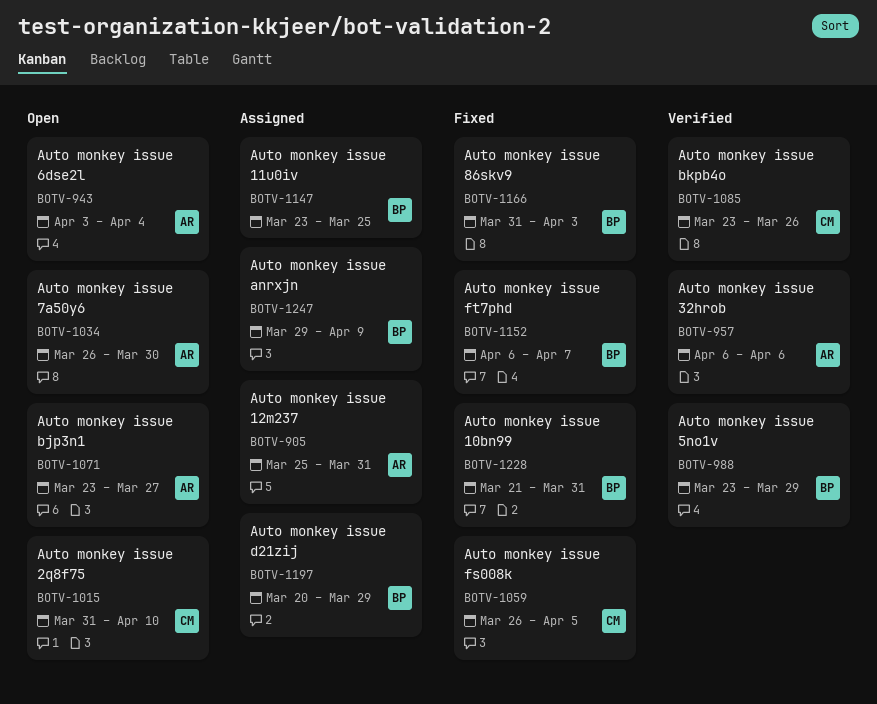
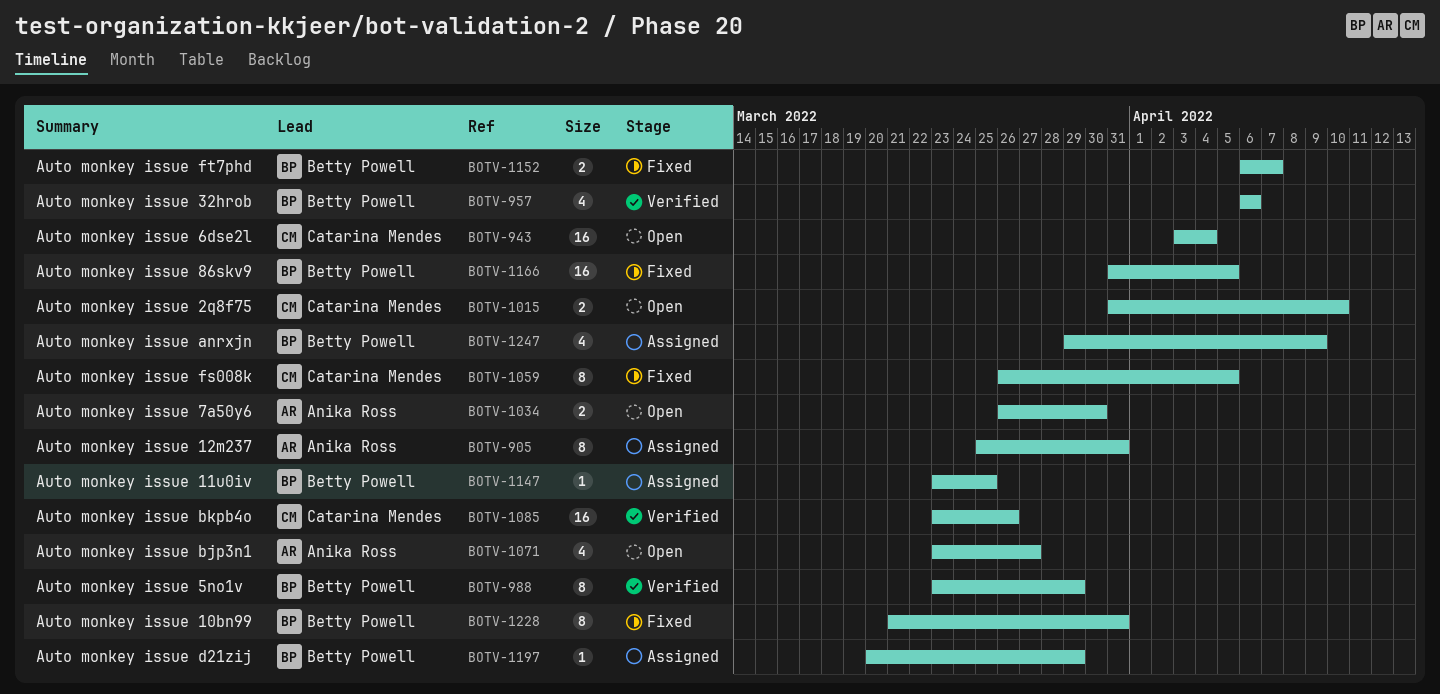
BOTV-943, owner: Anika Ross -> Catarina Mendes
BOTV-957, owner: Anika Ross -> Betty Powell
BOTV-1166, due: Apr 3 -> Apr 5

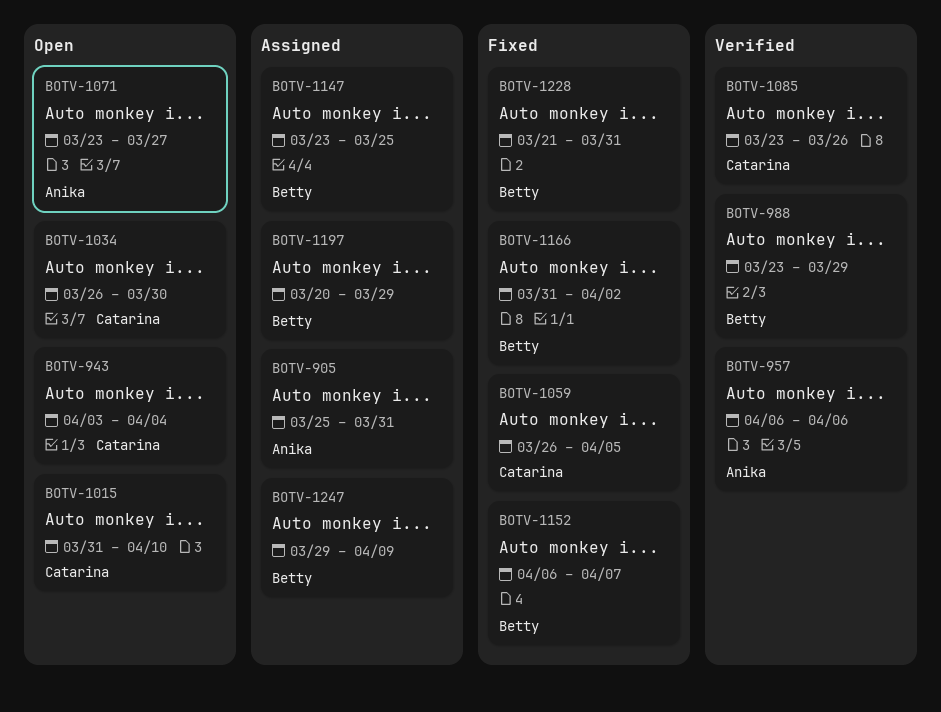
BOTV-957, owner: Betty Powell -> Anika Ross
BOTV-1034, owner: Anika Ross -> Catarina Mendes
BOTV-1166, due: Apr 5 -> Apr 2

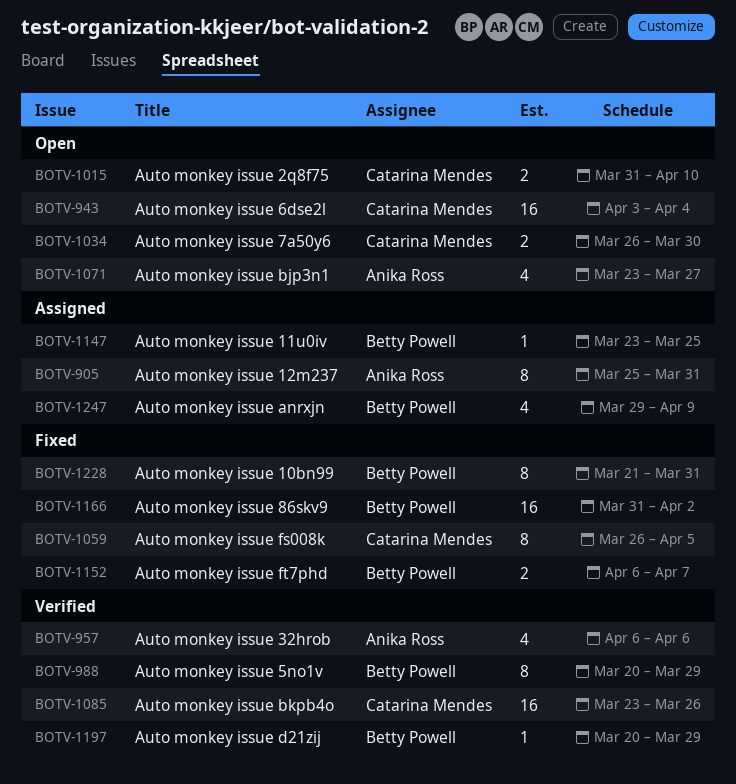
BOTV-988, start: Mar 23 -> Mar 20
BOTV-1197, status: Assigned -> Verified

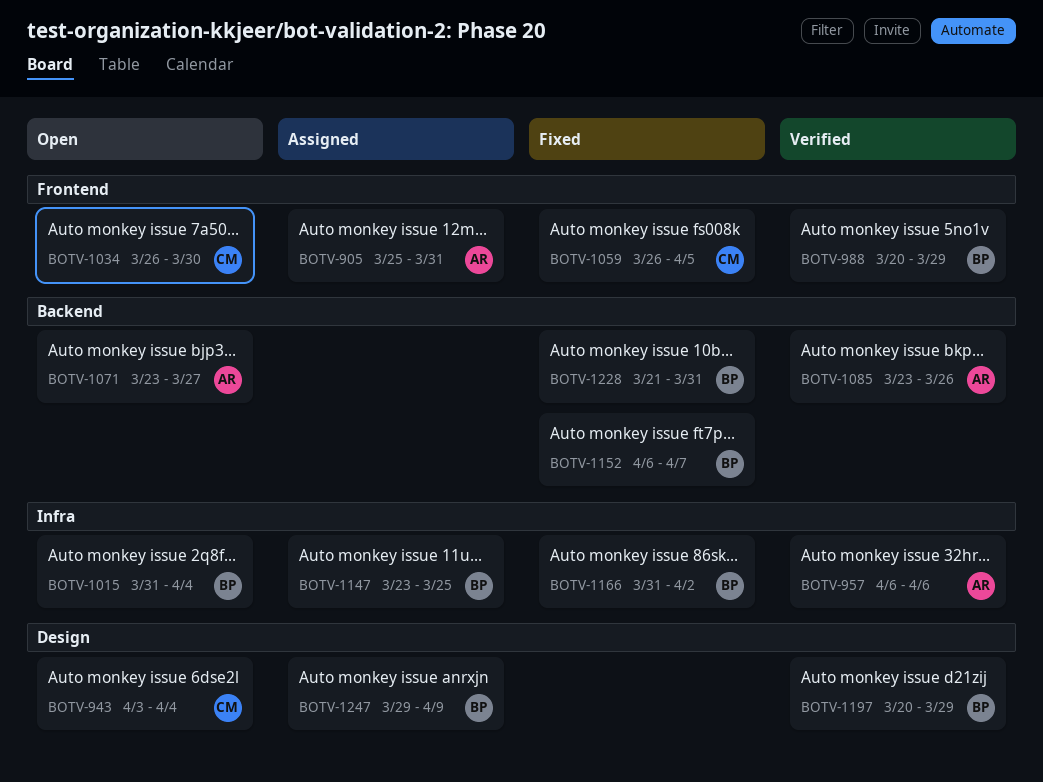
BOTV-1015, owner: Catarina Mendes -> Betty Powell
BOTV-1015, due: Apr 10 -> Apr 4
BOTV-1085, owner: Catarina Mendes -> Anika Ross

